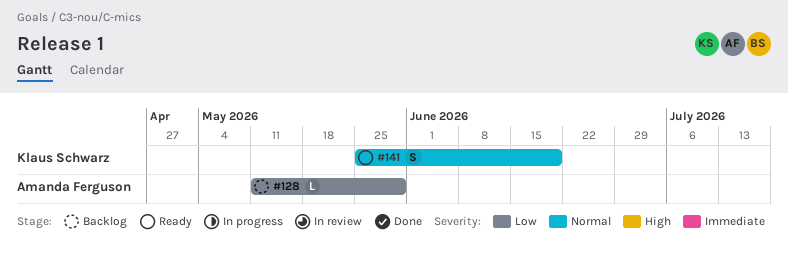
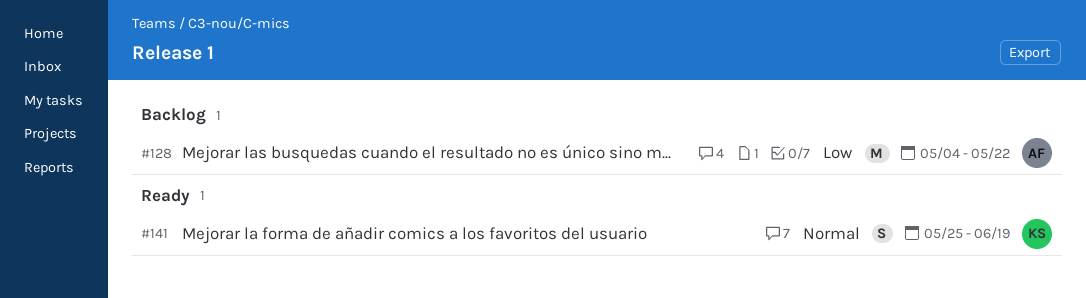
#128, estimate: L -> M
#128, start: May 11 -> May 4
#128, due: May 29 -> May 22

